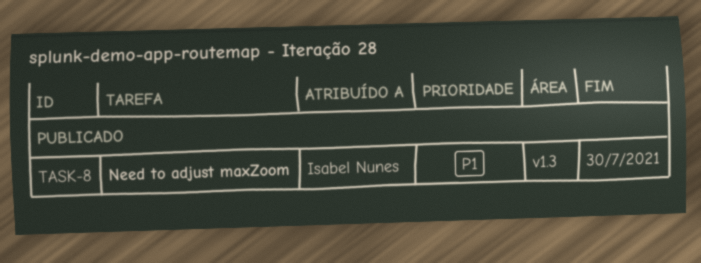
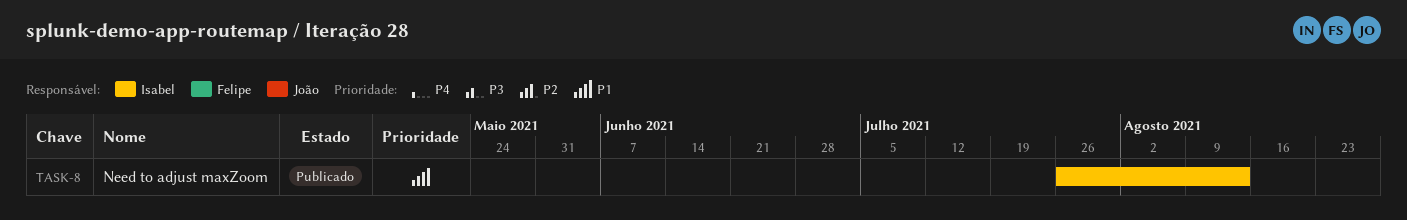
TASK-8, due: Jul 30 -> Aug 13

